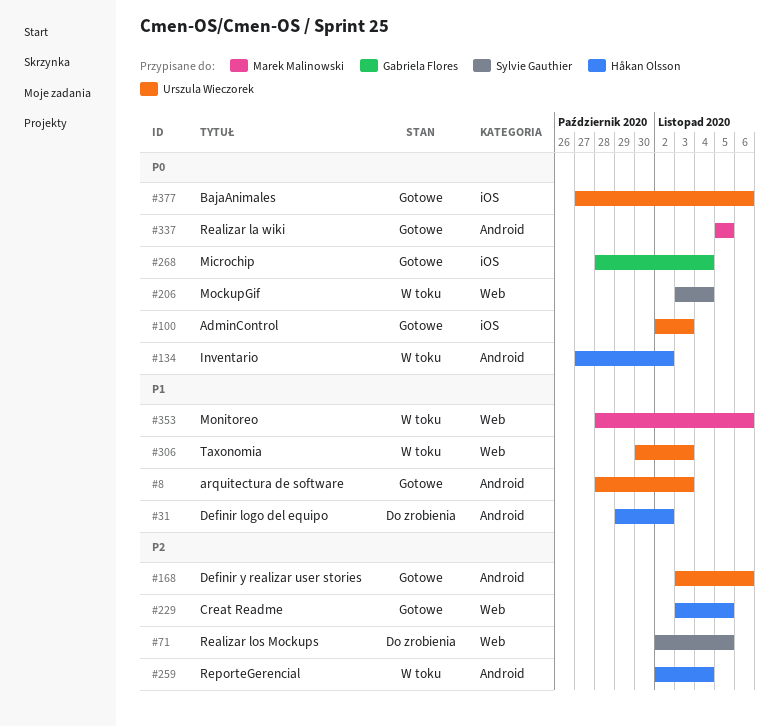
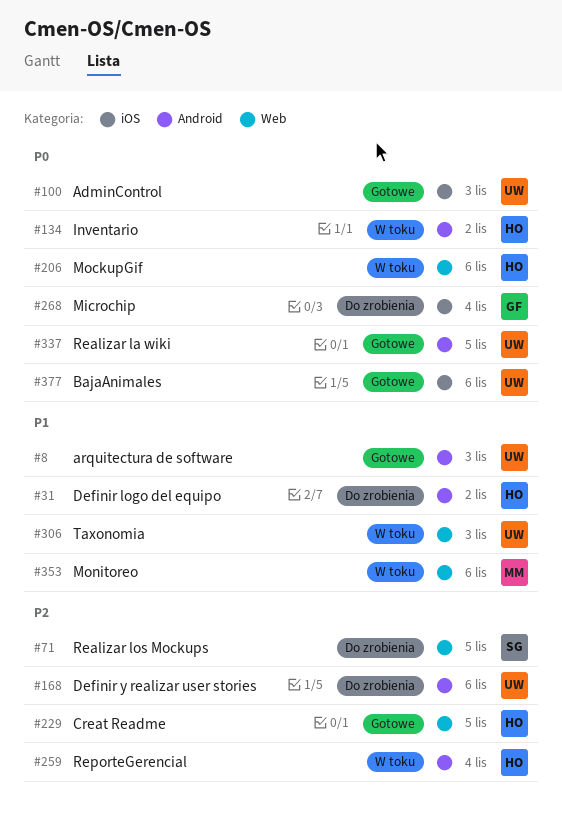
#168, status: Gotowe -> Do zrobienia
#206, owner: Sylvie Gauthier -> Håkan Olsson
#206, due: Nov 4 -> Nov 6
#268, status: Gotowe -> Do zrobienia
#337, owner: Marek Malinowski -> Urszula Wieczorek

